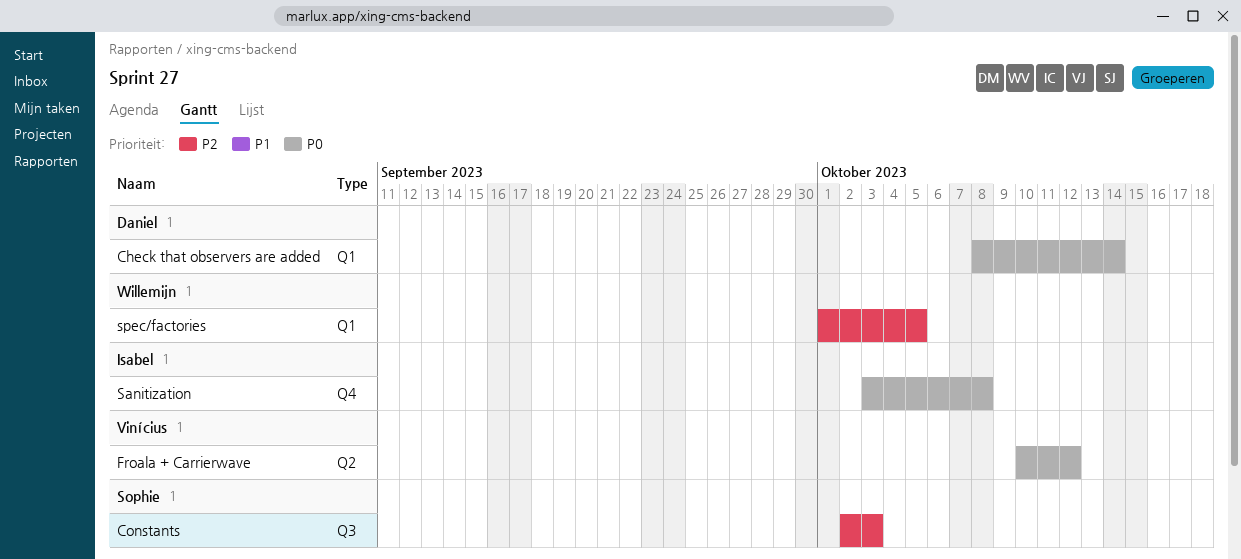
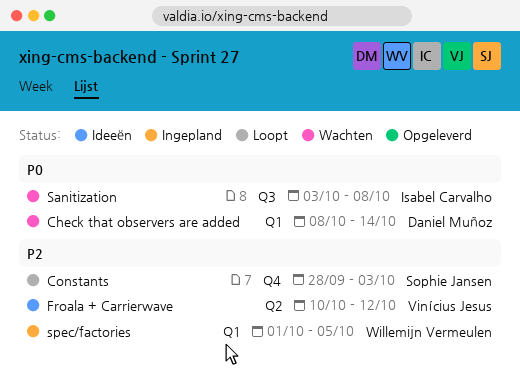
Constants, label: Q3 -> Q4
Constants, start: Oct 2 -> Sep 28
Froala + Carrierwave, priority: P0 -> P2
Sanitization, label: Q4 -> Q3

